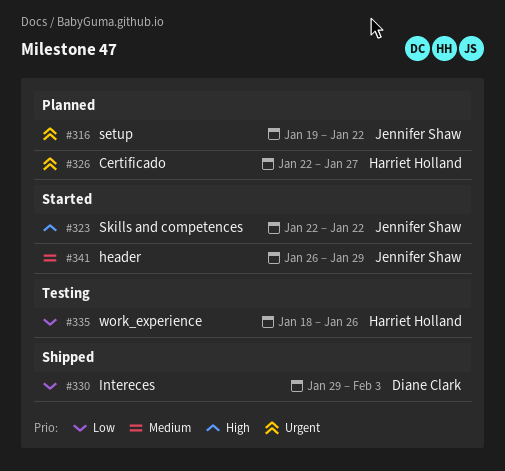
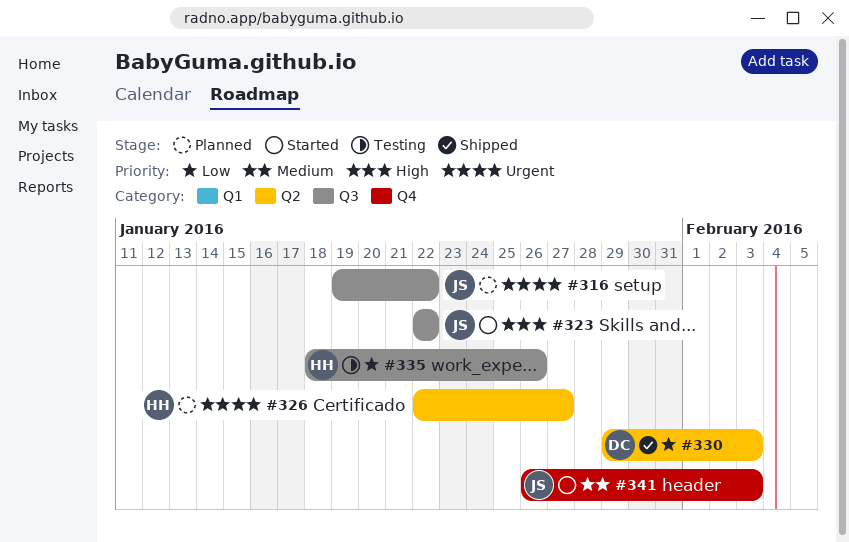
#341, due: Jan 29 -> Feb 3

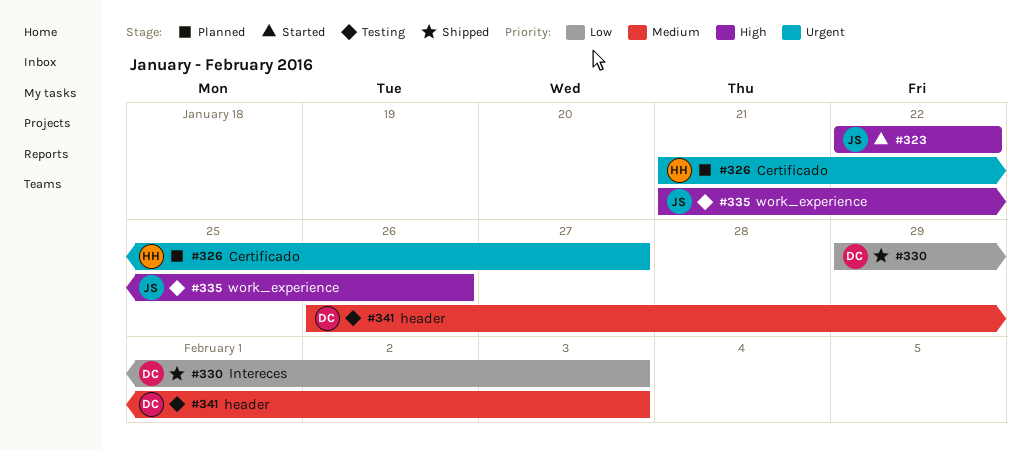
#316: present -> none
#326, start: Jan 22 -> Jan 21
#335, owner: HH -> JS
#335, priority: Low -> High
#335, start: Jan 18 -> Jan 21
#341, status: Started -> Testing
#341, owner: JS -> DC

